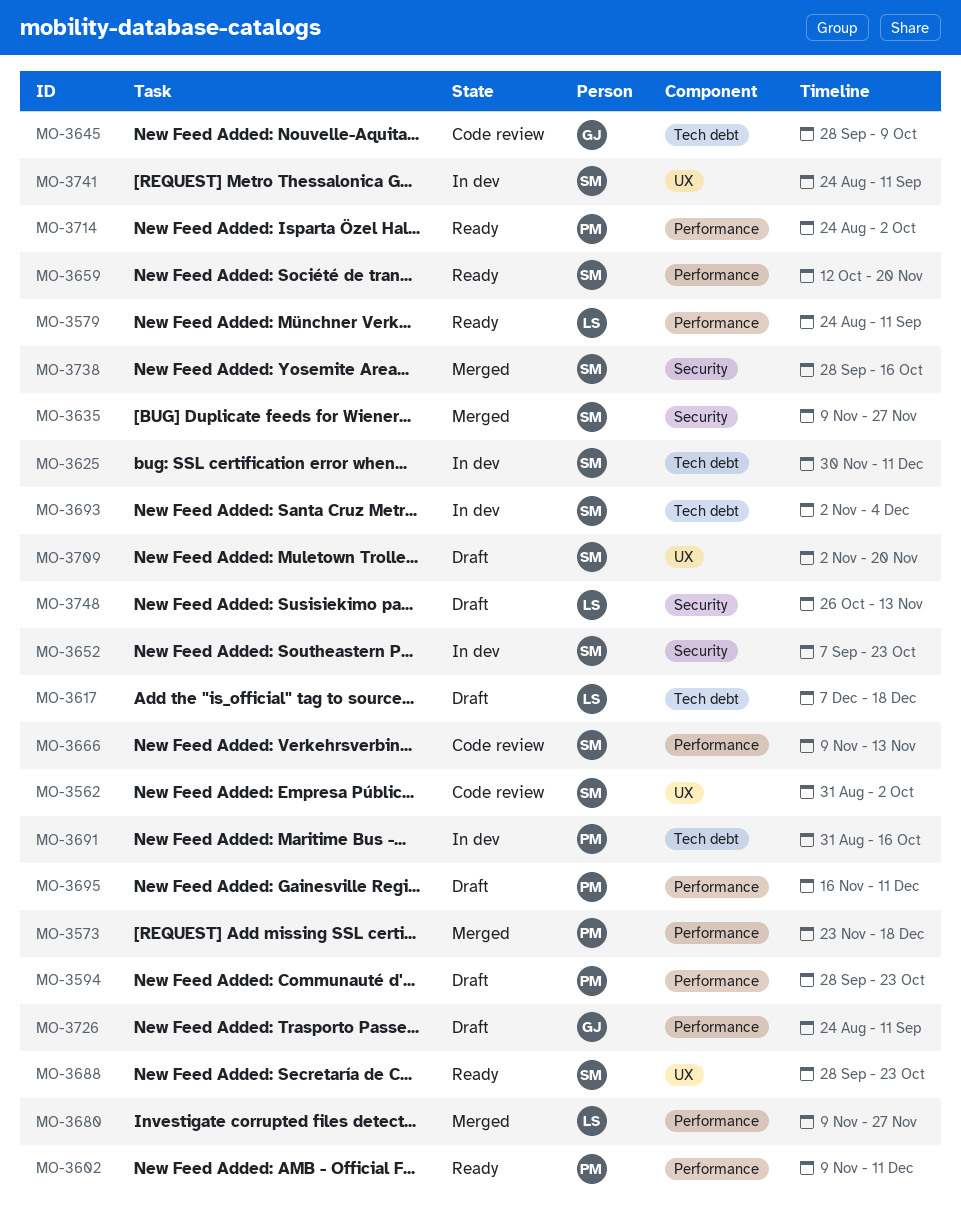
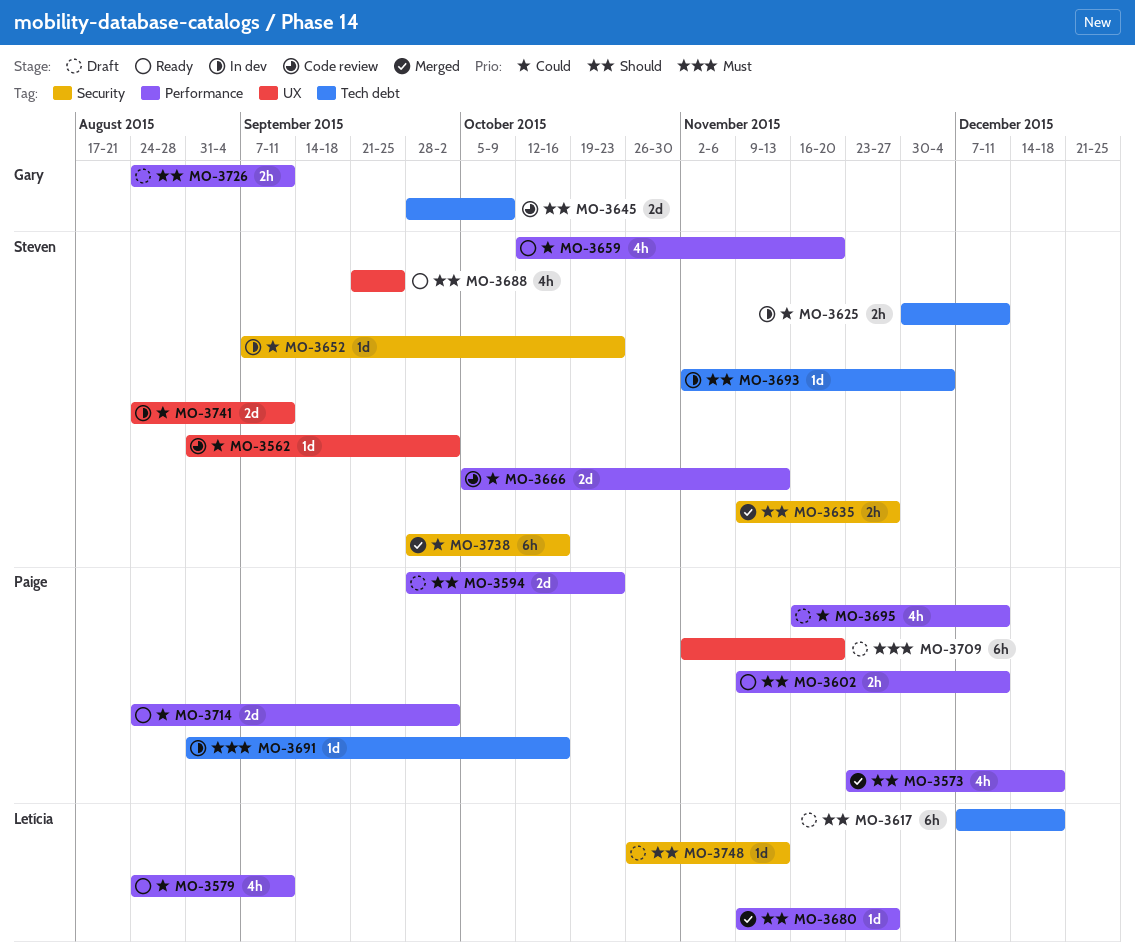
MO-3666, start: Nov 9 -> Oct 5
MO-3688, start: Sep 28 -> Sep 21
MO-3688, due: Oct 23 -> Sep 25
MO-3709, owner: Steven -> Paige

